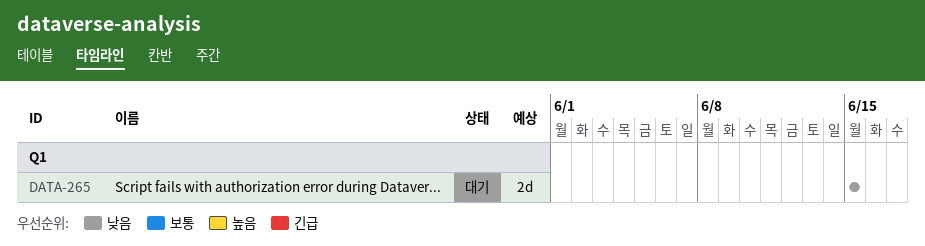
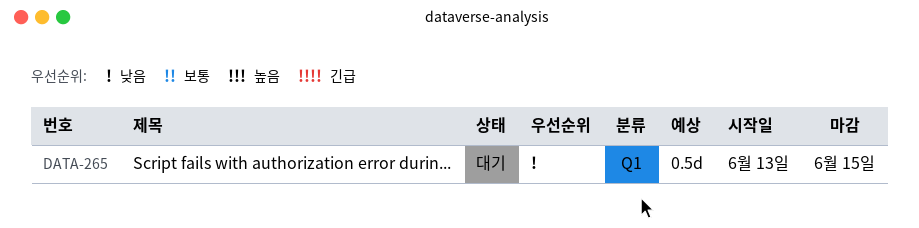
DATA-265, estimate: 2d -> 0.5d
DATA-265, start: Jun 15 -> Jun 13

